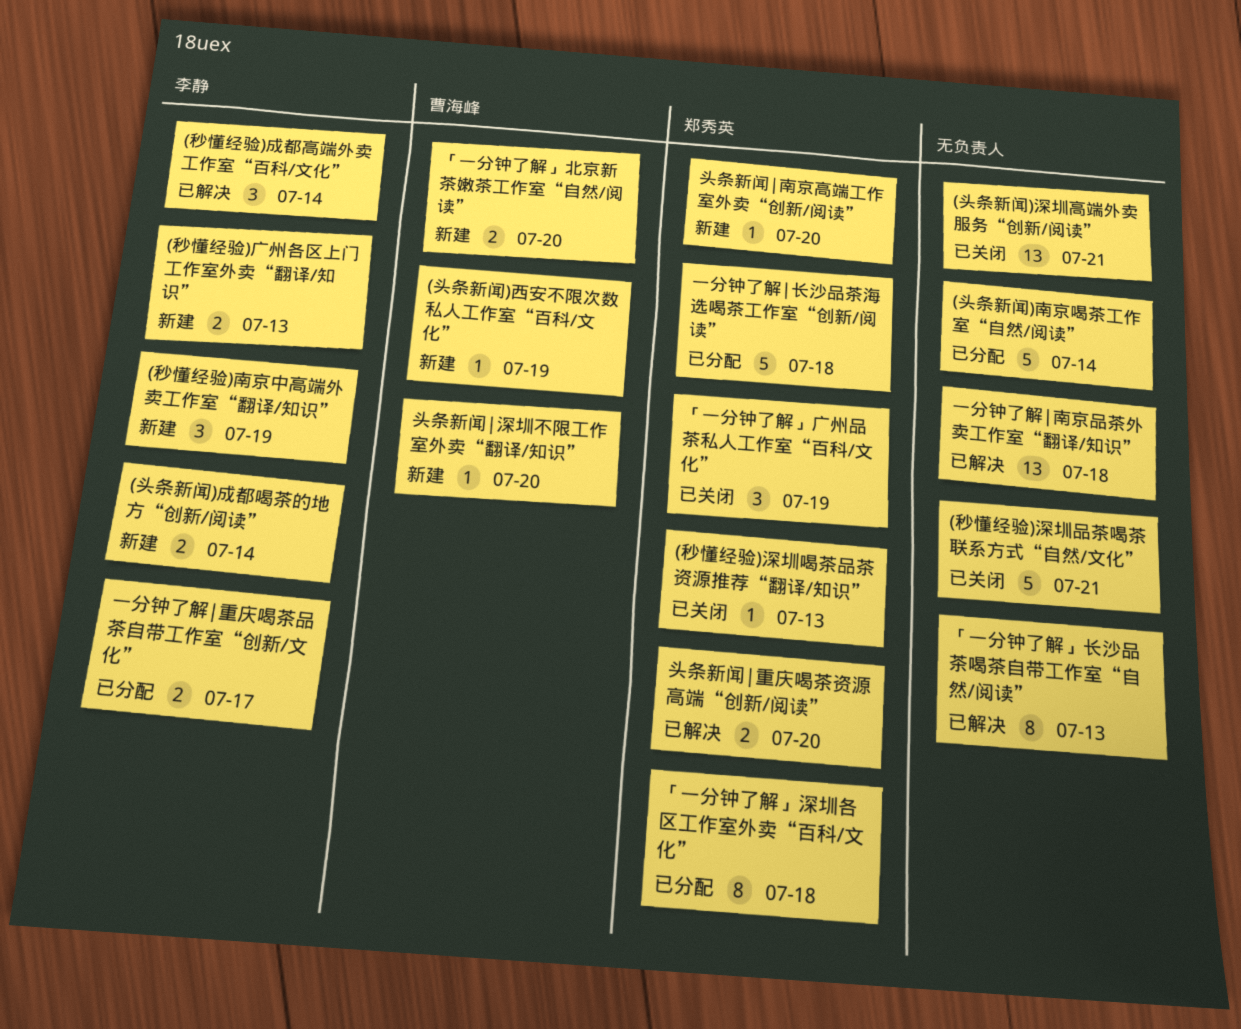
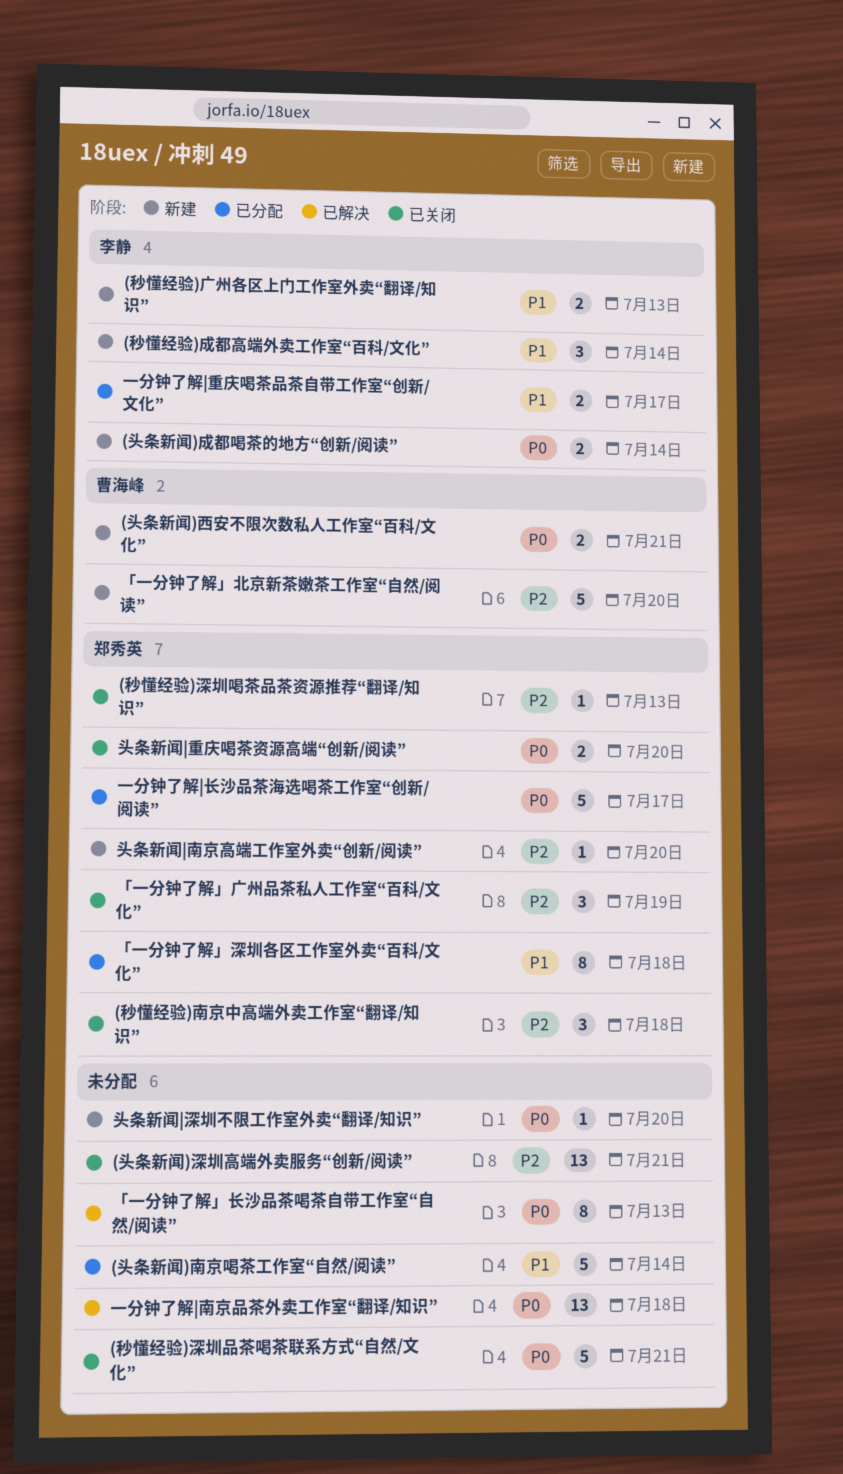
(头条新闻)西安不限次数私人工作室“百科/文化”, estimate: 1 -> 2
(头条新闻)西安不限次数私人工作室“百科/文化”, due: Jul 19 -> Jul 21
(秒懂经验)南京中高端外卖工作室“翻译/知识”, status: 新建 -> 已关闭
(秒懂经验)南京中高端外卖工作室“翻译/知识”, owner: 李静 -> 郑秀英
(秒懂经验)南京中高端外卖工作室“翻译/知识”, due: Jul 19 -> Jul 18
(秒懂经验)成都高端外卖工作室“百科/文化”, status: 已解决 -> 新建
「一分钟了解」北京新茶嫩茶工作室“自然/阅读”, estimate: 2 -> 5
一分钟了解|长沙品茶海选喝茶工作室“创新/阅读”, due: Jul 18 -> Jul 17
头条新闻|深圳不限工作室外卖“翻译/知识”, owner: 曹海峰 -> none
头条新闻|重庆喝茶资源高端“创新/阅读”, status: 已解决 -> 已关闭

